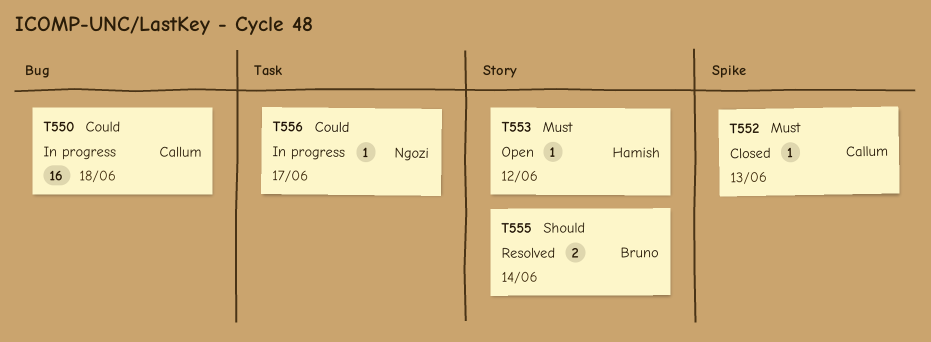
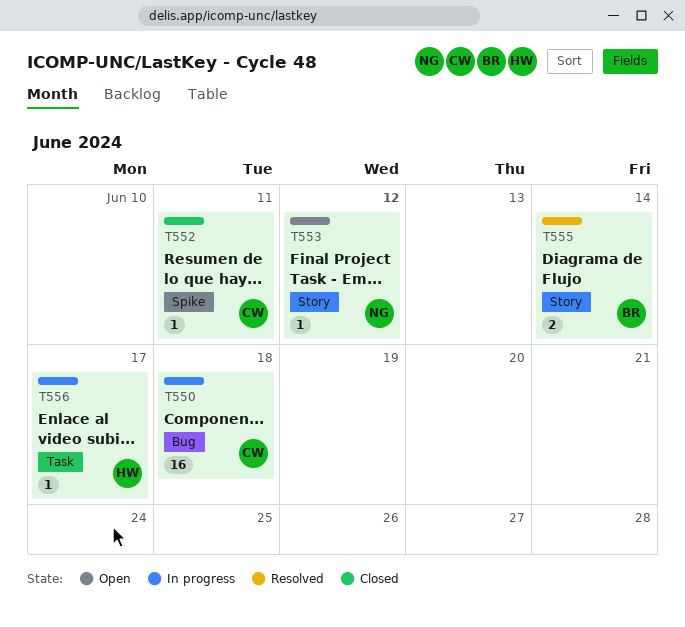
T552, due: Jun 13 -> Jun 11
T553, owner: Hamish -> Ngozi
T556, owner: Ngozi -> Hamish

